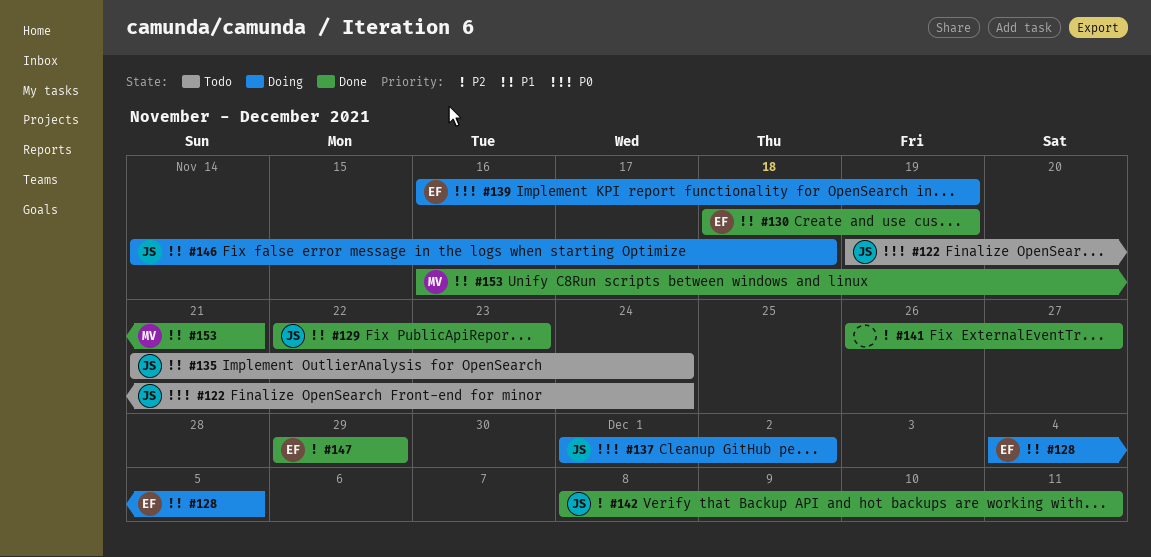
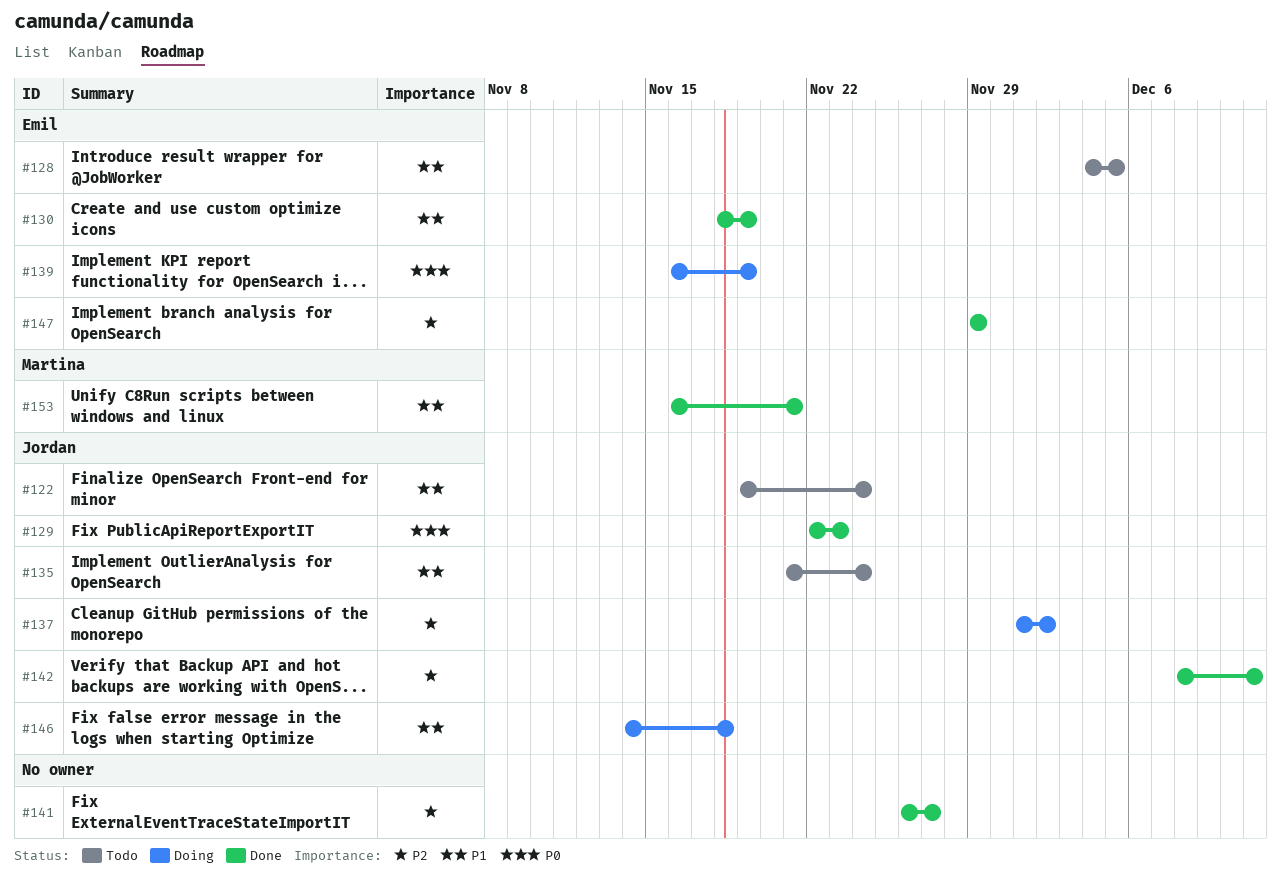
#122, priority: P0 -> P1
#128, status: Doing -> Todo
#129, priority: P1 -> P0
#137, priority: P0 -> P2

